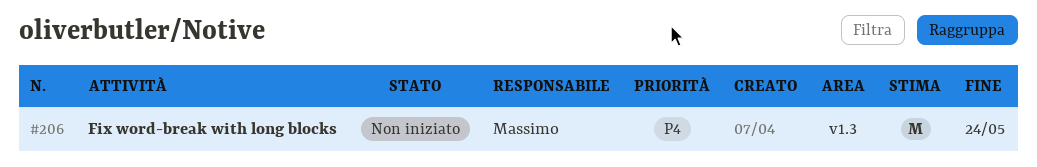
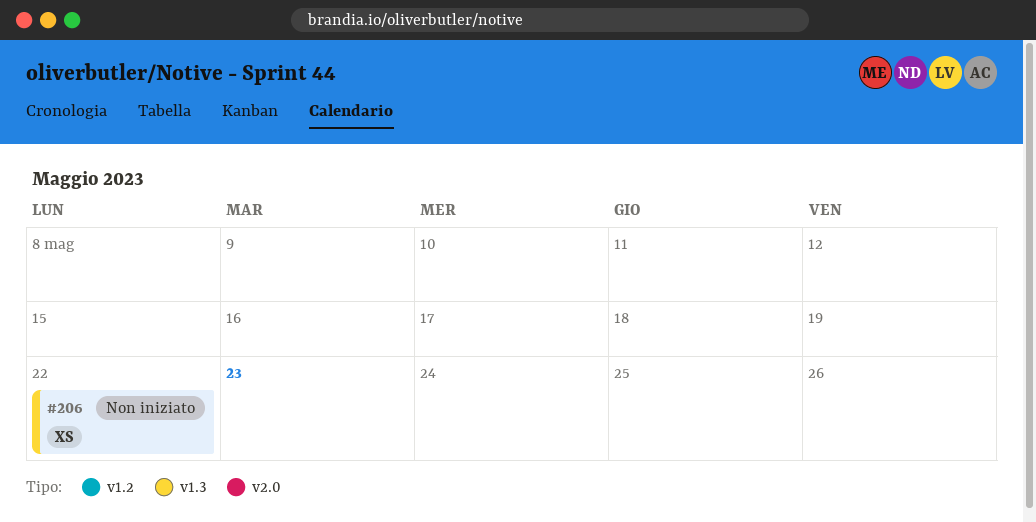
#206, estimate: M -> XS
#206, due: May 24 -> May 22

